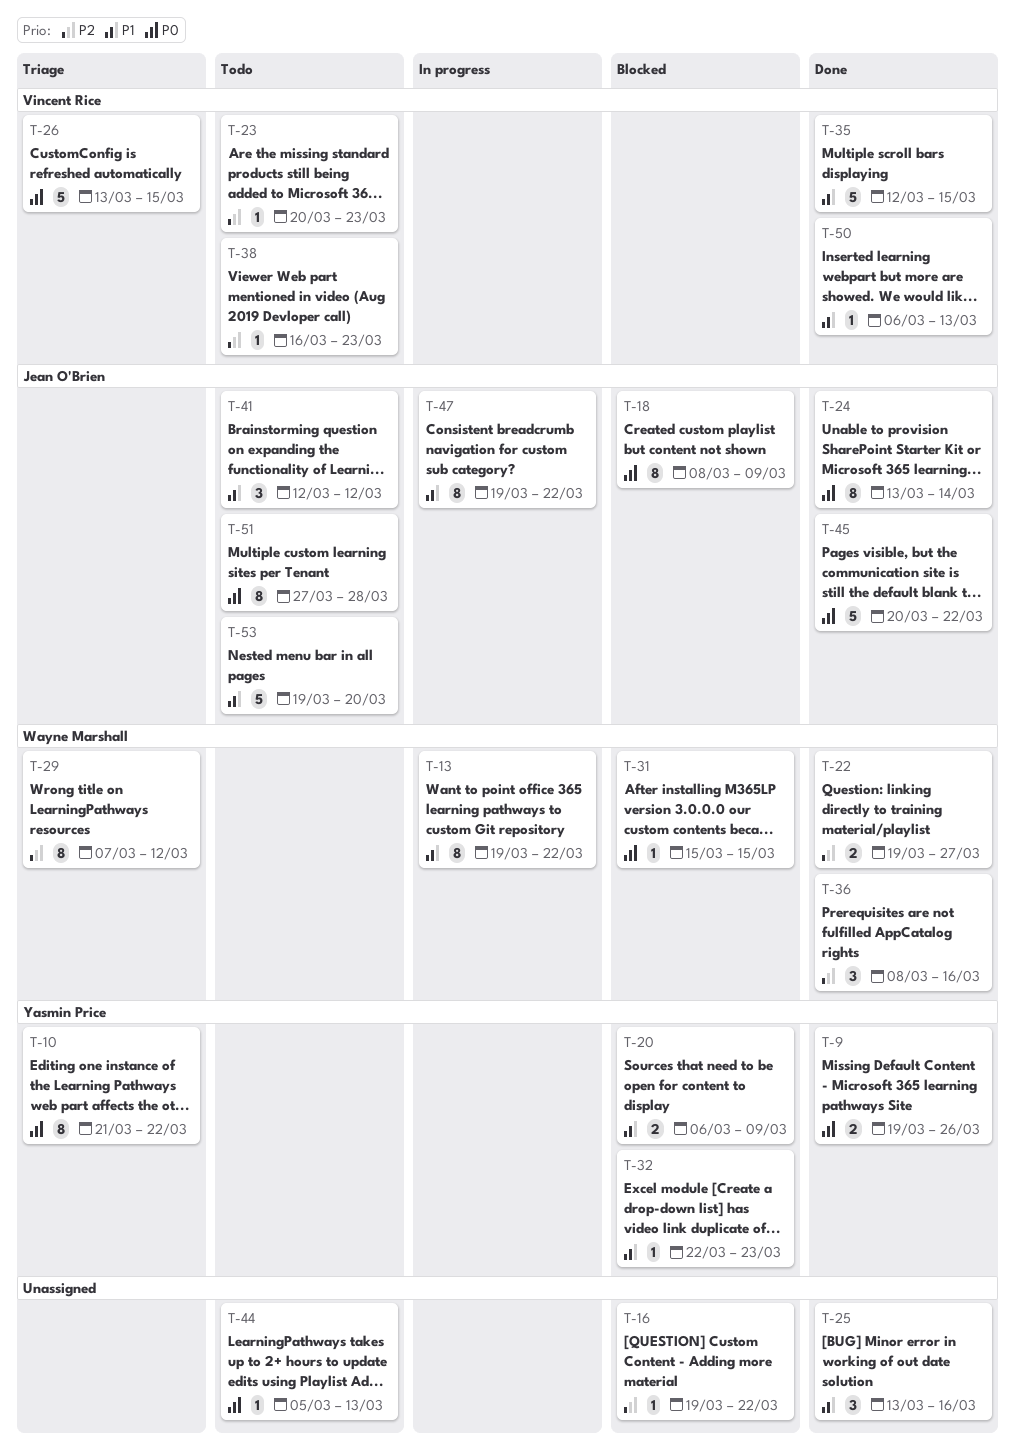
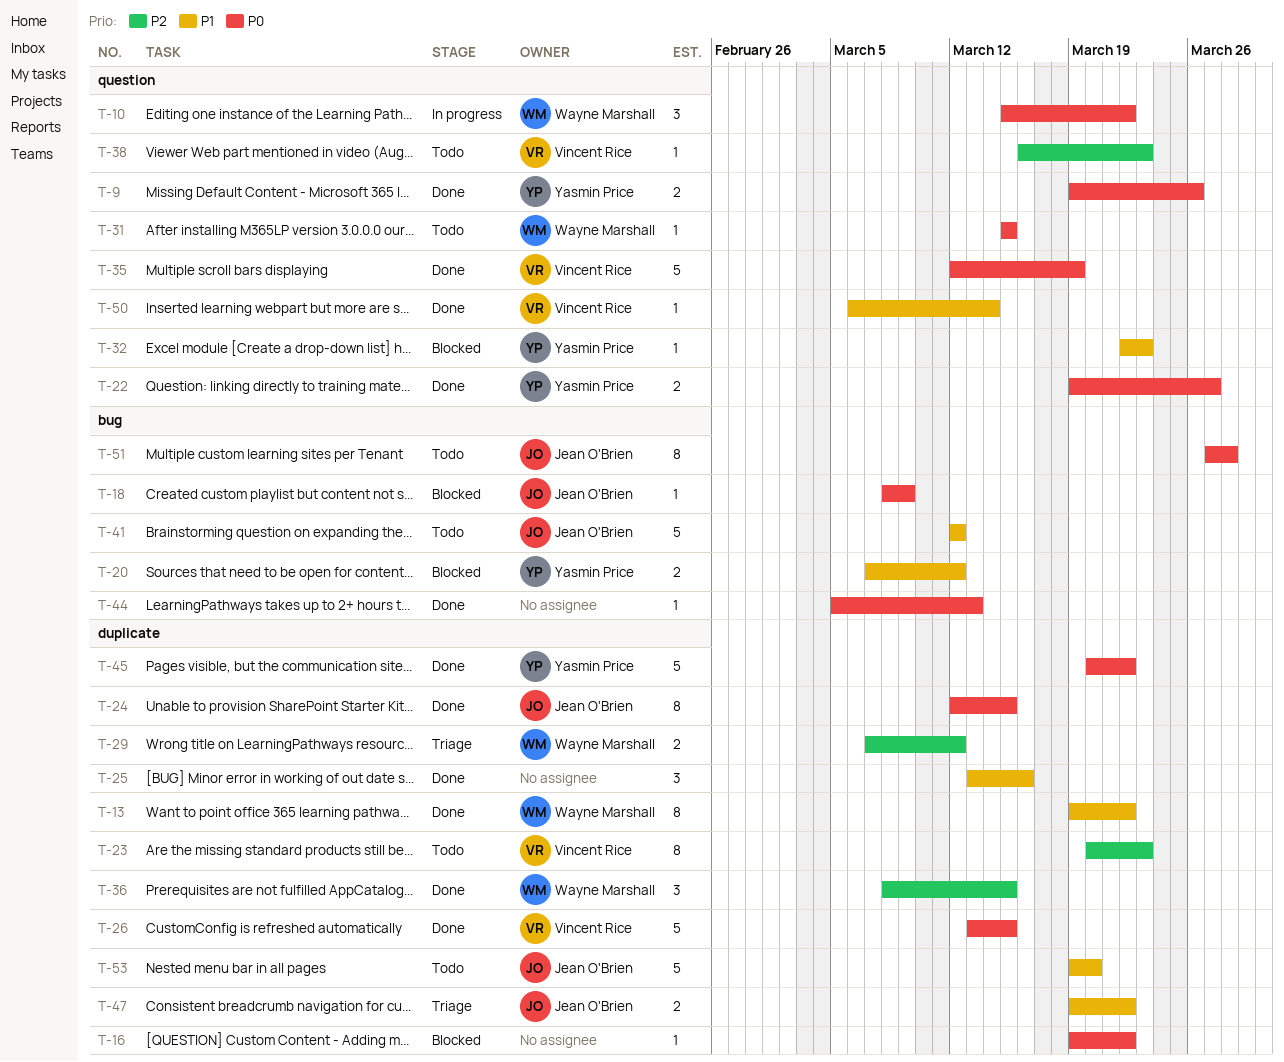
T-10, status: Triage -> In progress
T-10, owner: Yasmin Price -> Wayne Marshall
T-10, estimate: 8 -> 3
T-10, start: Mar 21 -> Mar 15
T-13, status: In progress -> Done
T-16, priority: P2 -> P0
T-18, estimate: 8 -> 1
T-20, start: Mar 6 -> Mar 7
T-20, due: Mar 9 -> Mar 12
T-22, owner: Wayne Marshall -> Yasmin Price
T-22, priority: P2 -> P0
T-23, estimate: 1 -> 8
T-24, start: Mar 13 -> Mar 12
T-24, due: Mar 14 -> Mar 15
T-26, status: Triage -> Done
T-29, estimate: 8 -> 2
T-31, status: Blocked -> Todo
T-35, priority: P1 -> P0
T-35, due: Mar 15 -> Mar 19
T-36, due: Mar 16 -> Mar 15
T-41, estimate: 3 -> 5
T-44, status: Todo -> Done
T-45, owner: Jean O'Brien -> Yasmin Price
T-47, status: In progress -> Triage
T-47, estimate: 8 -> 2
T-50, due: Mar 13 -> Mar 14

